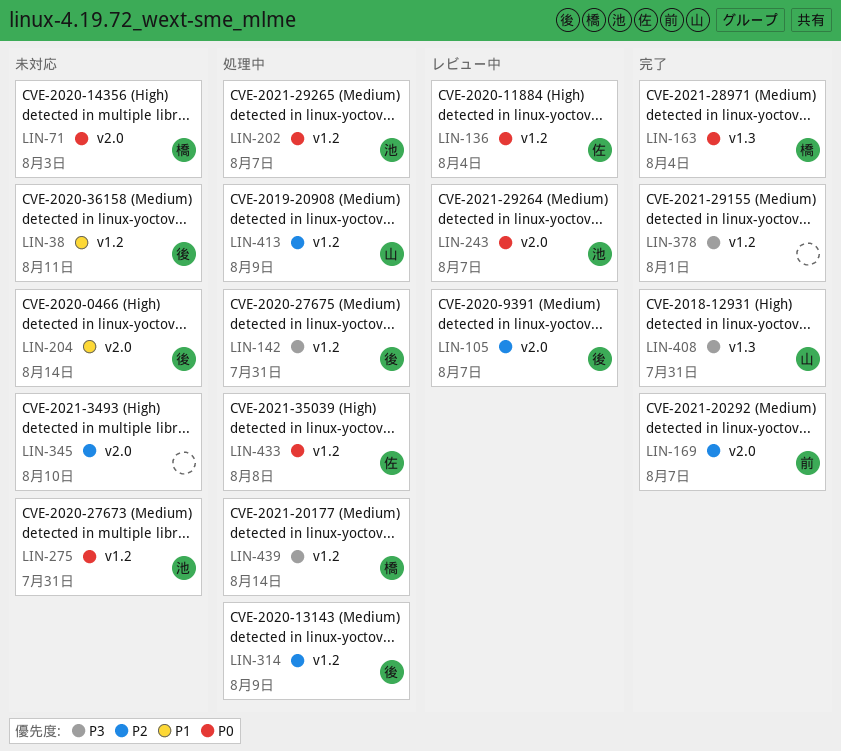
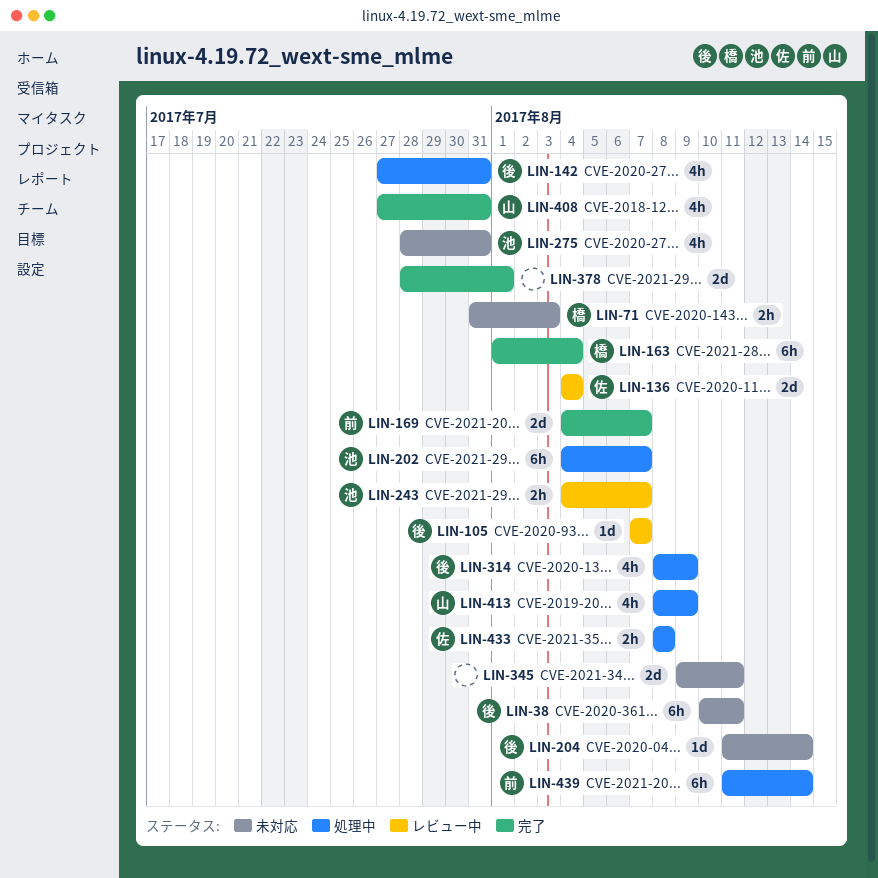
LIN-345, due: Aug 10 -> Aug 11
LIN-439, owner: 橋 -> 前

